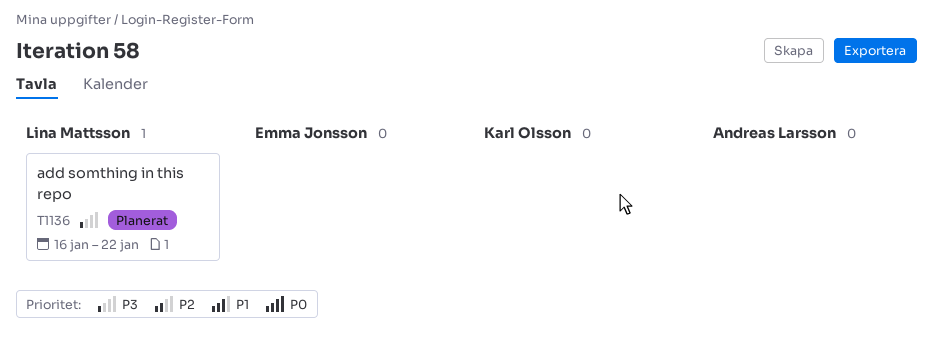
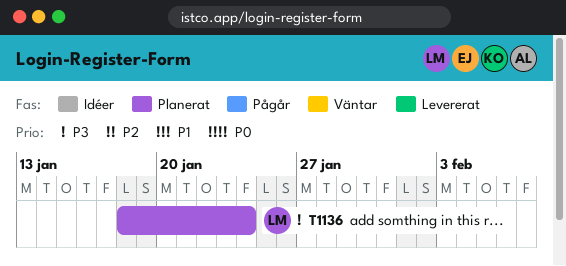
T1136, start: Jan 16 -> Jan 18
T1136, due: Jan 22 -> Jan 24

